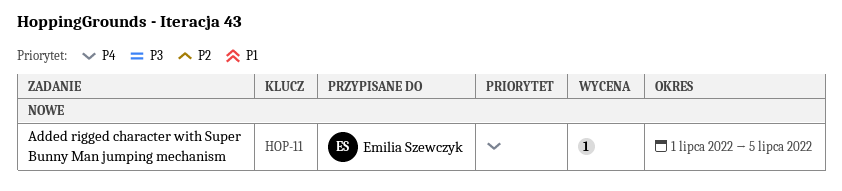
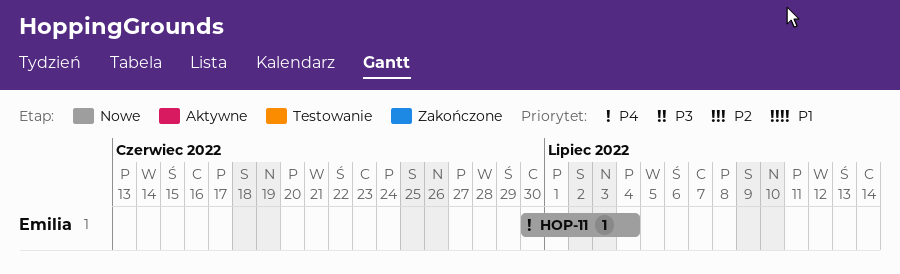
HOP-11, start: Jul 1 -> Jun 30
HOP-11, due: Jul 5 -> Jul 4

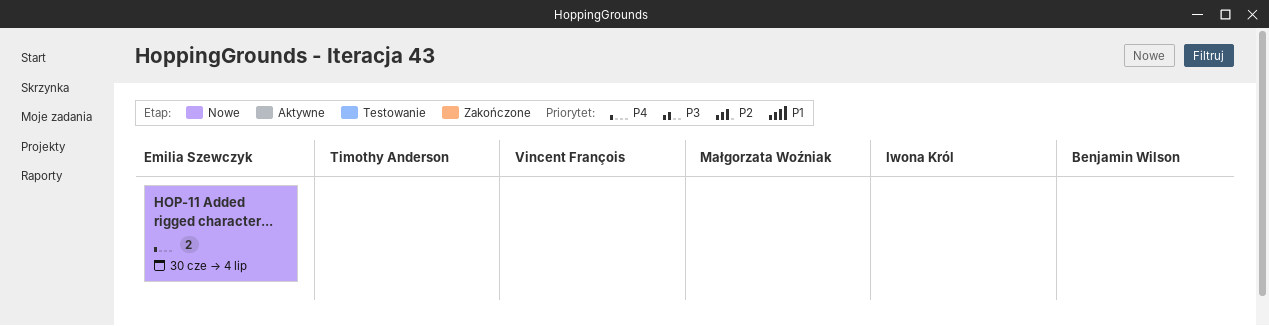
HOP-11, estimate: 1 -> 2

